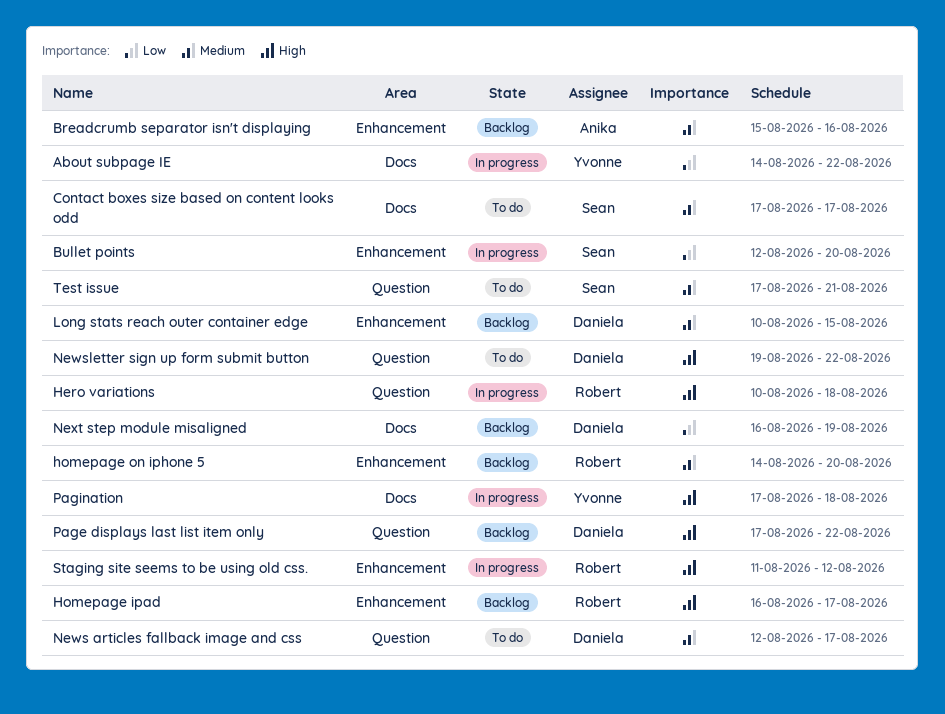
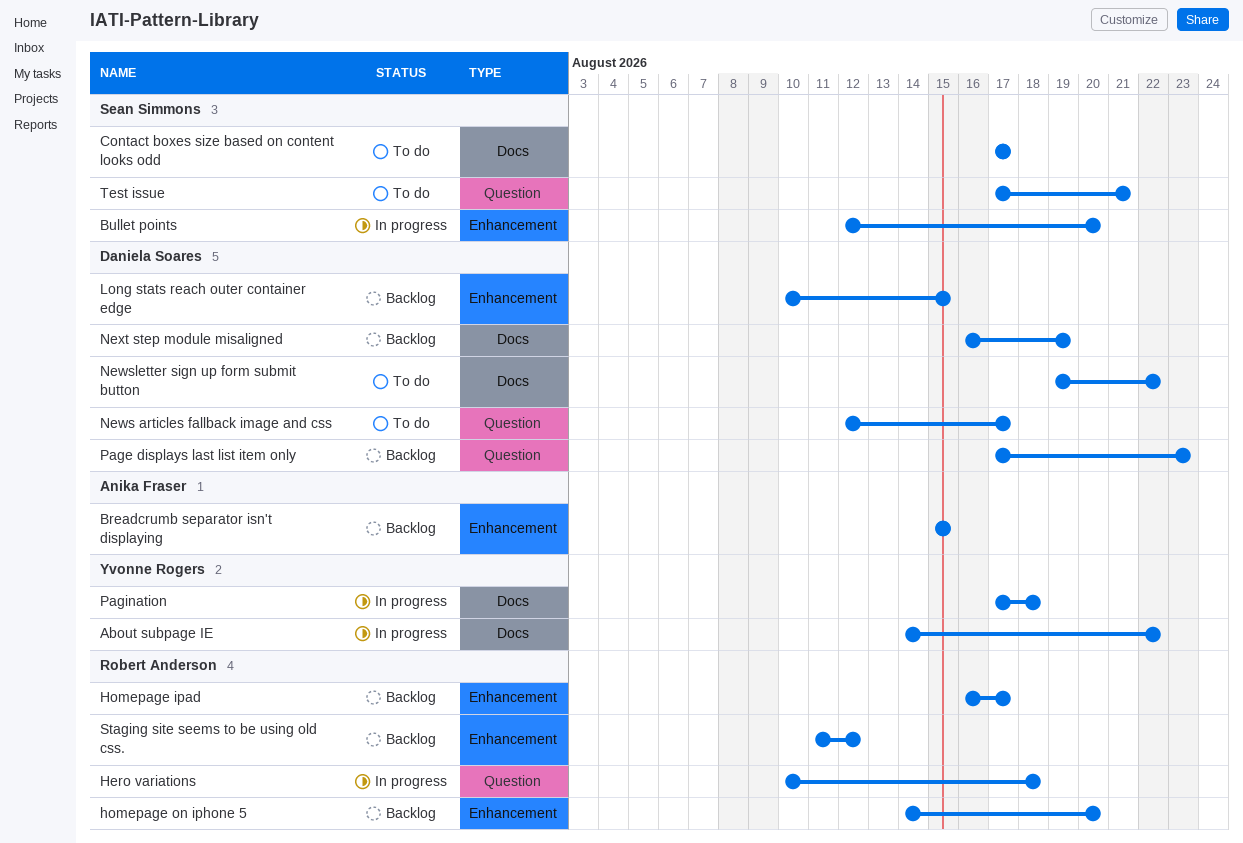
Breadcrumb separator isn't displaying, due: Aug 16 -> Aug 15
Newsletter sign up form submit button, label: Question -> Docs
Page displays last list item only, due: Aug 22 -> Aug 23
Staging site seems to be using old css., status: In progress -> Backlog

